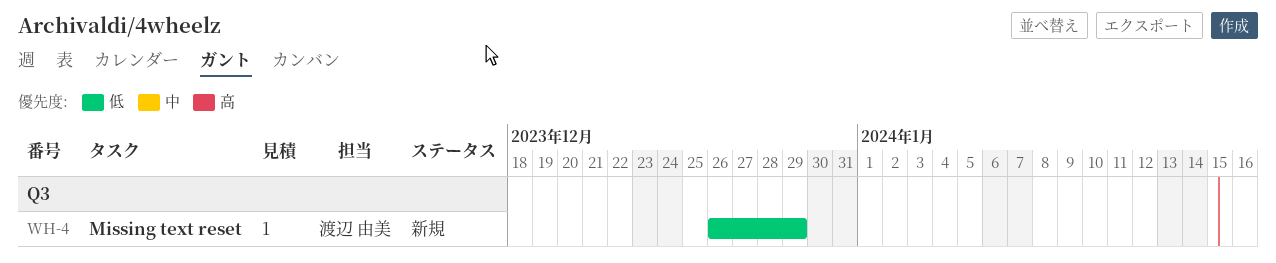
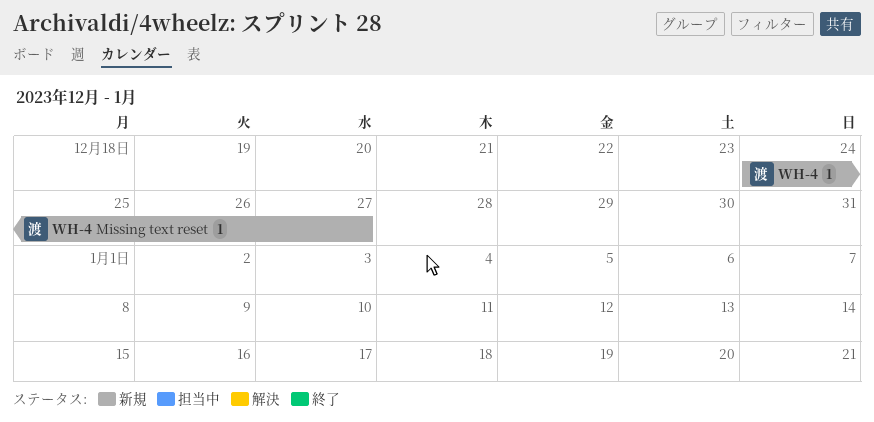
WH-4, start: Dec 26 -> Dec 24
WH-4, due: Dec 29 -> Dec 27

